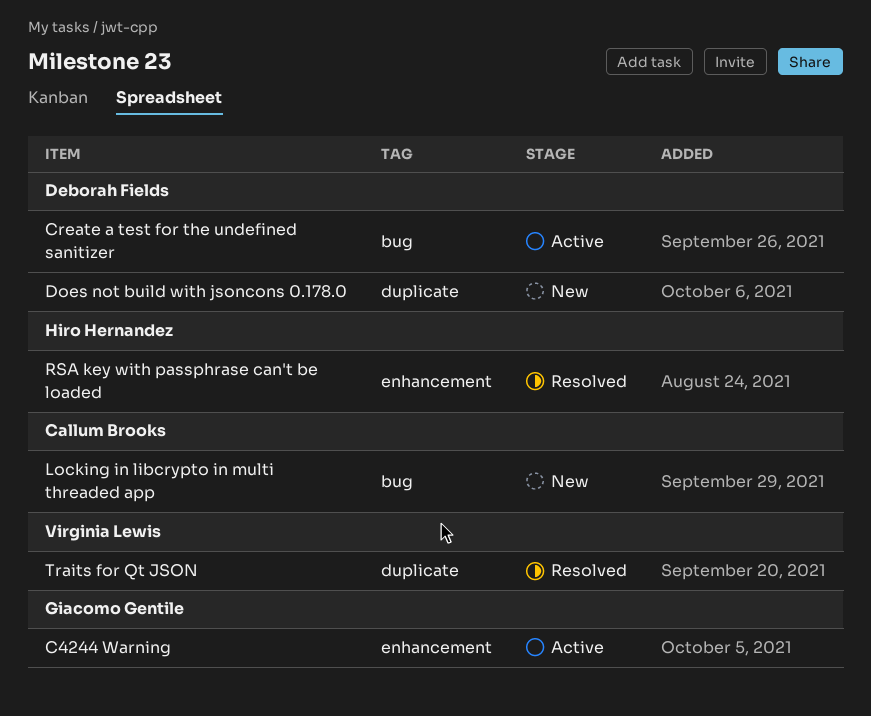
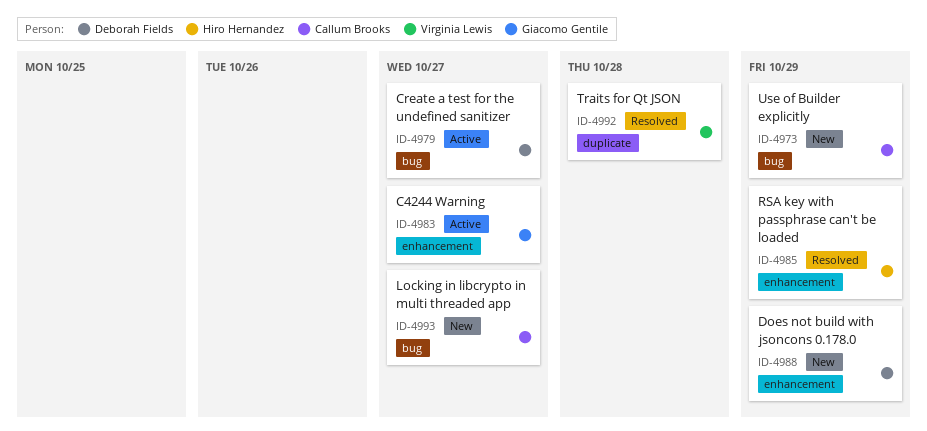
Does not build with jsoncons 0.178.0, label: duplicate -> enhancement
Use of Builder explicitly: none -> present

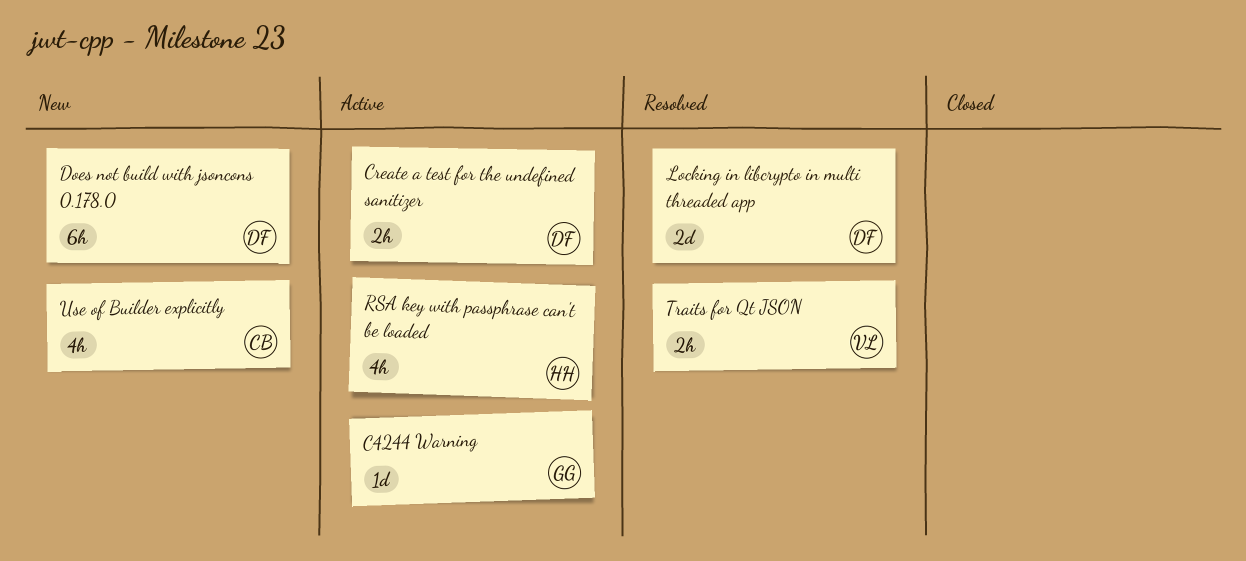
Locking in libcrypto in multi threaded app, status: New -> Resolved
Locking in libcrypto in multi threaded app, owner: Callum Brooks -> Deborah Fields
RSA key with passphrase can't be loaded, status: Resolved -> Active

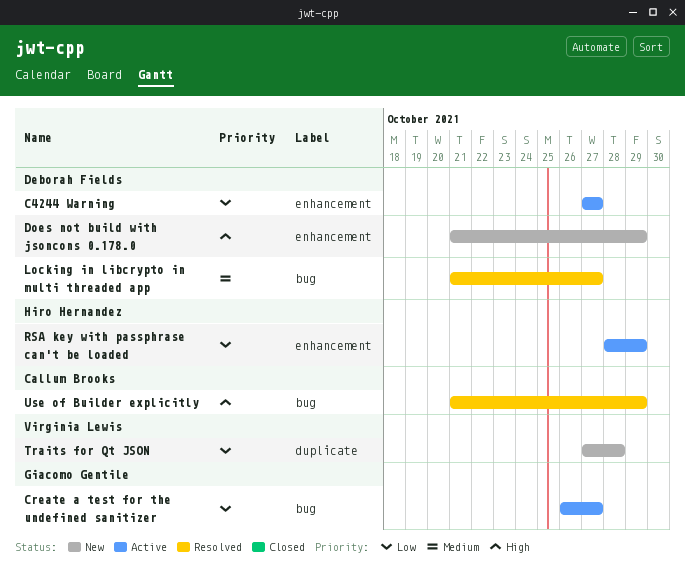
C4244 Warning, owner: Giacomo Gentile -> Deborah Fields
Create a test for the undefined sanitizer, owner: Deborah Fields -> Giacomo Gentile
Traits for Qt JSON, status: Resolved -> New
Use of Builder explicitly, status: New -> Resolved

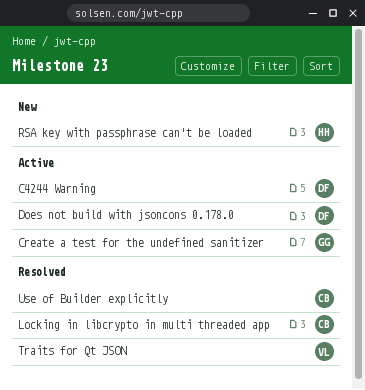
Does not build with jsoncons 0.178.0, status: New -> Active
Locking in libcrypto in multi threaded app, owner: Deborah Fields -> Callum Brooks
RSA key with passphrase can't be loaded, status: Active -> New
Traits for Qt JSON, status: New -> Resolved

